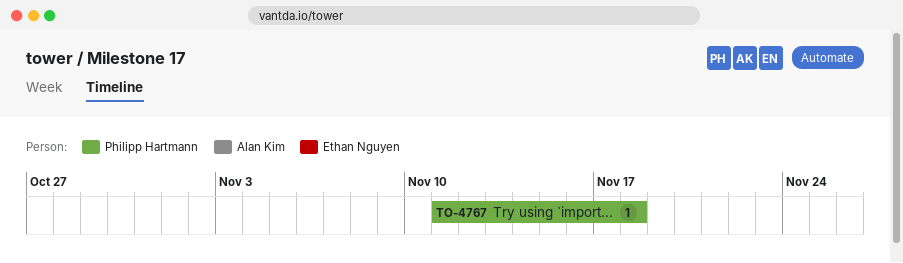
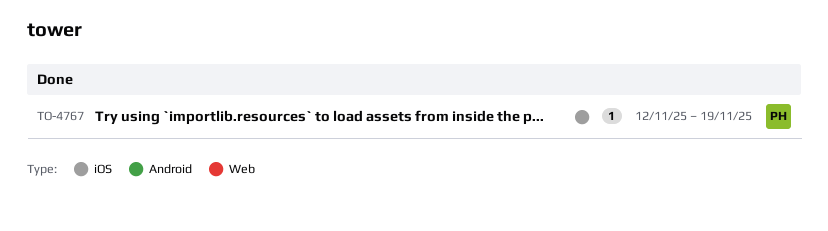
TO-4767, start: Nov 11 -> Nov 12
TO-4767, due: Nov 18 -> Nov 19

